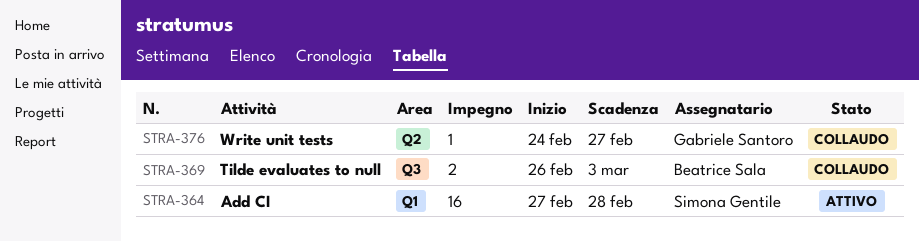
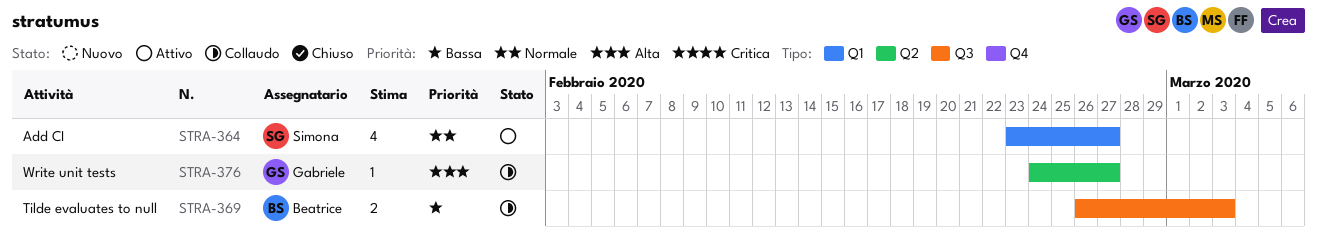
STRA-364, estimate: 16 -> 4
STRA-364, start: Feb 27 -> Feb 23
STRA-364, due: Feb 28 -> Feb 27

